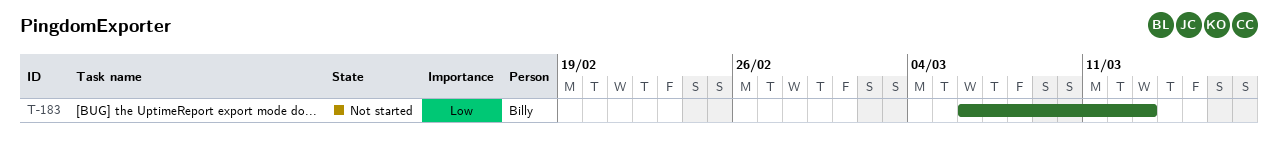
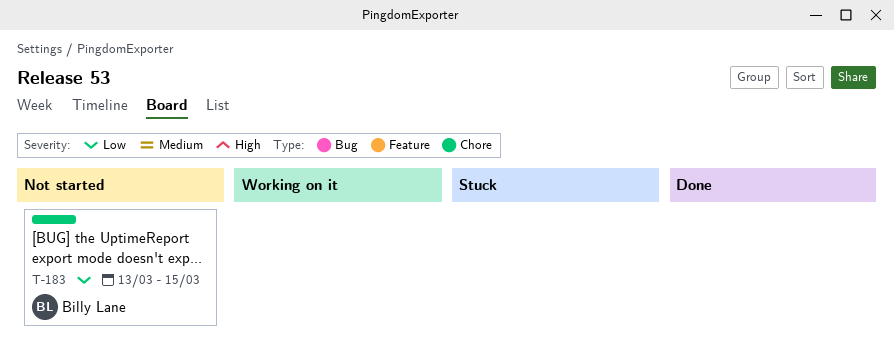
T-183, start: Mar 6 -> Mar 13
T-183, due: Mar 13 -> Mar 15

